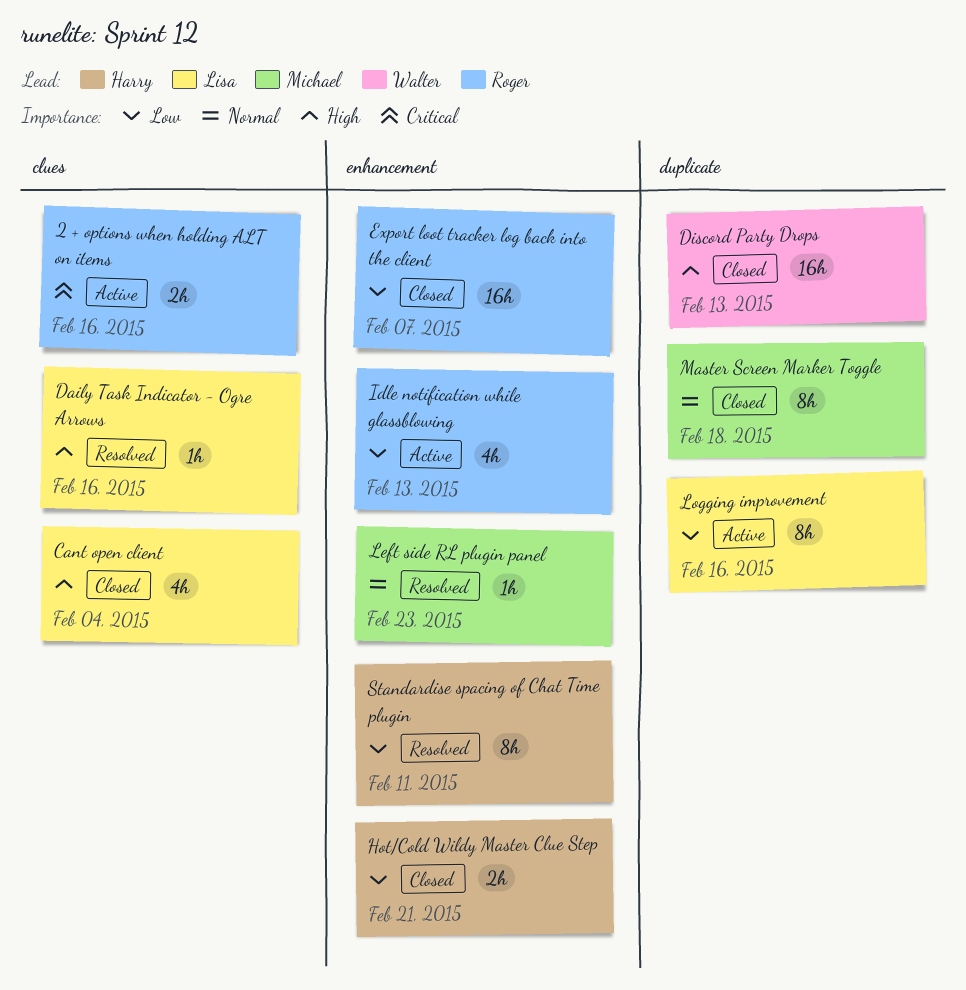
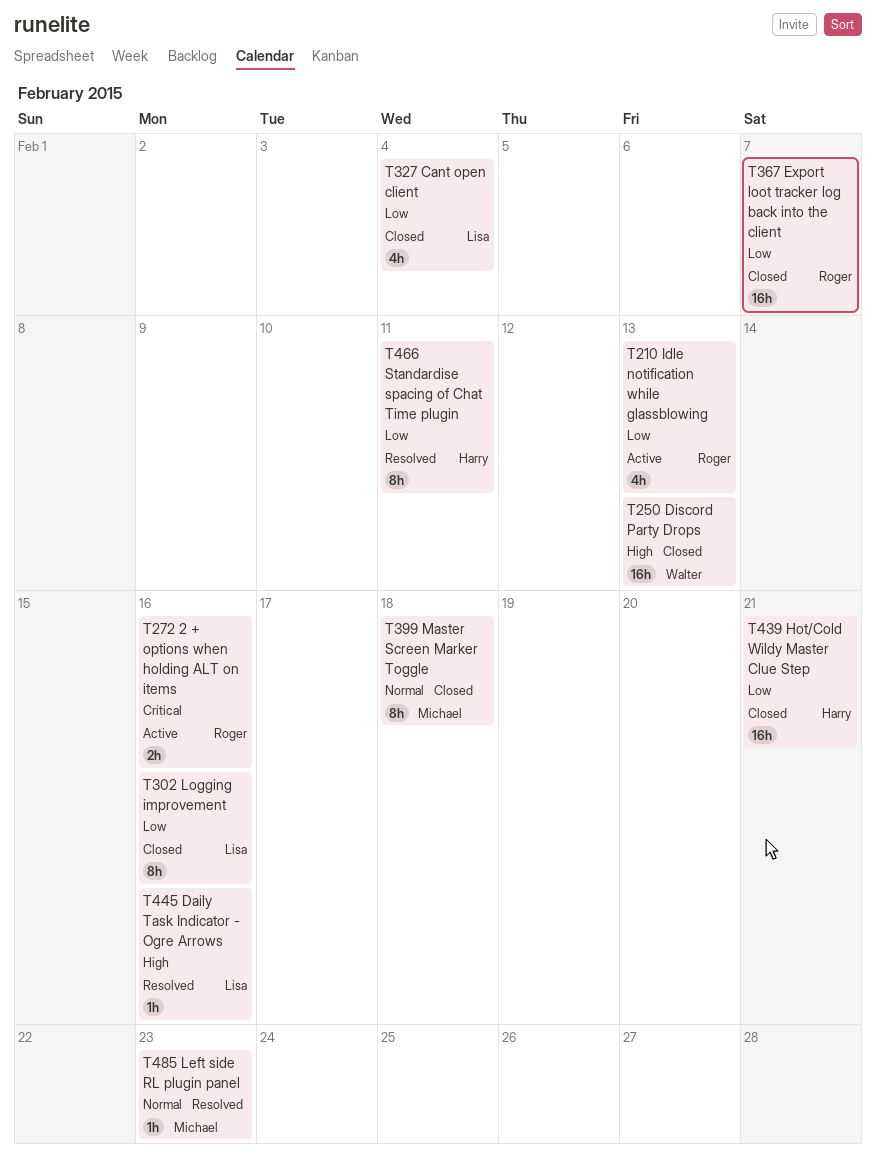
Cant open client, priority: High -> Low
Hot/Cold Wildy Master Clue Step, estimate: 2h -> 16h
Logging improvement, status: Active -> Closed

